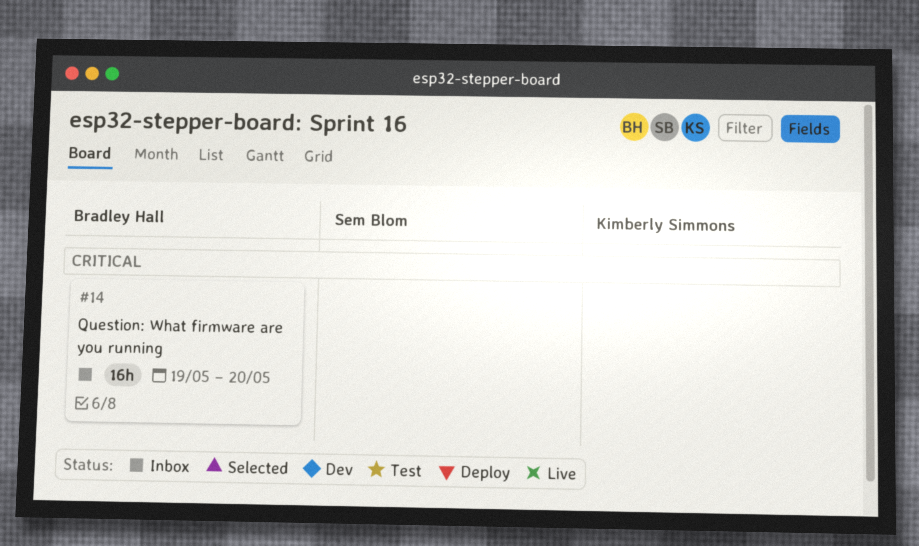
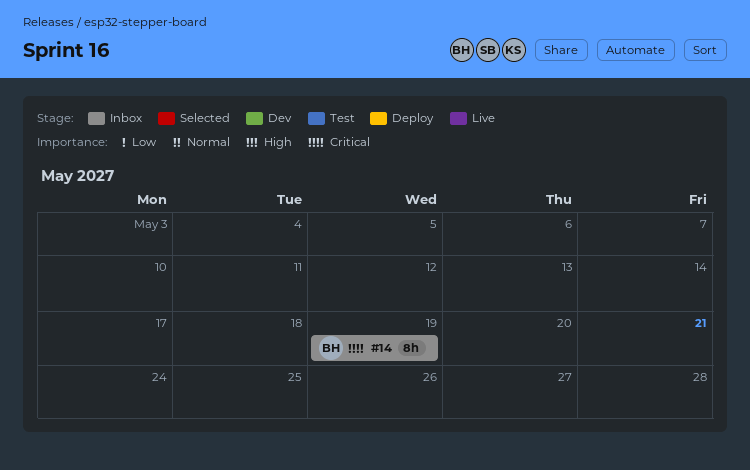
#14, estimate: 16h -> 8h
#14, due: May 20 -> May 19

